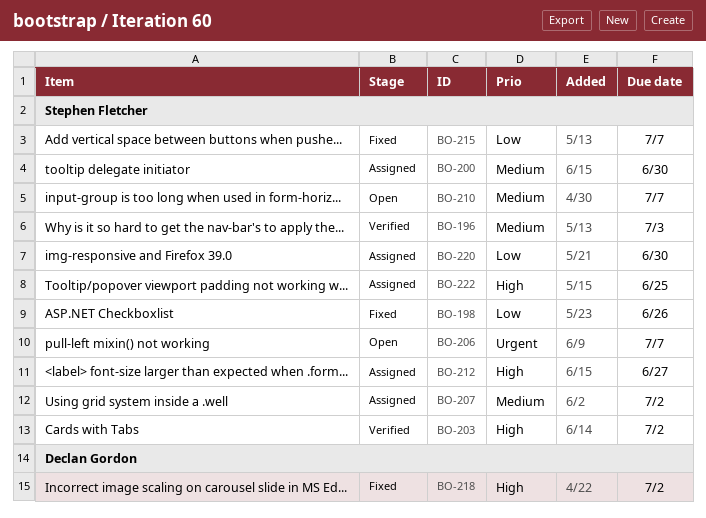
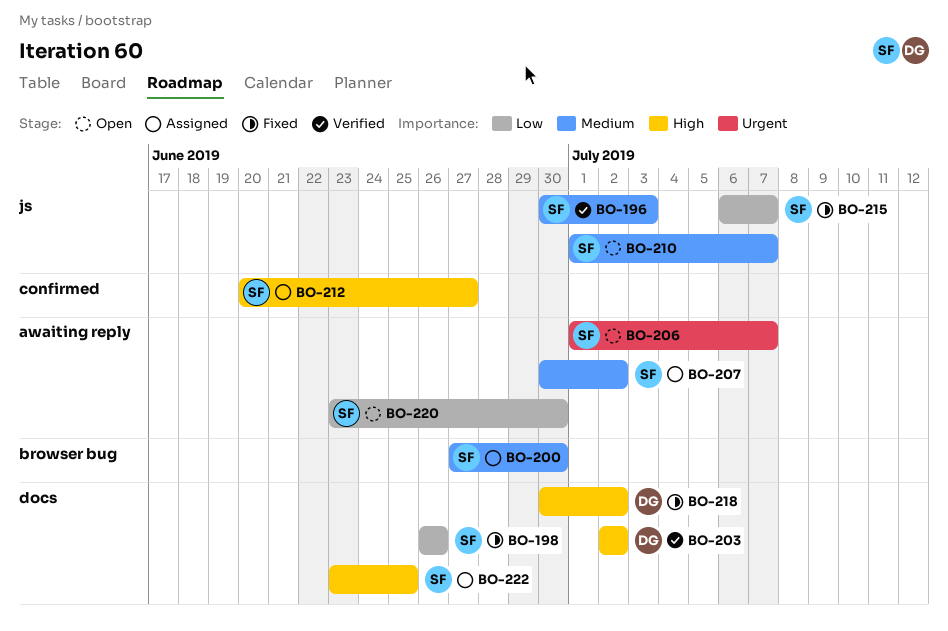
BO-203, owner: Stephen Fletcher -> Declan Gordon
BO-220, status: Assigned -> Open

